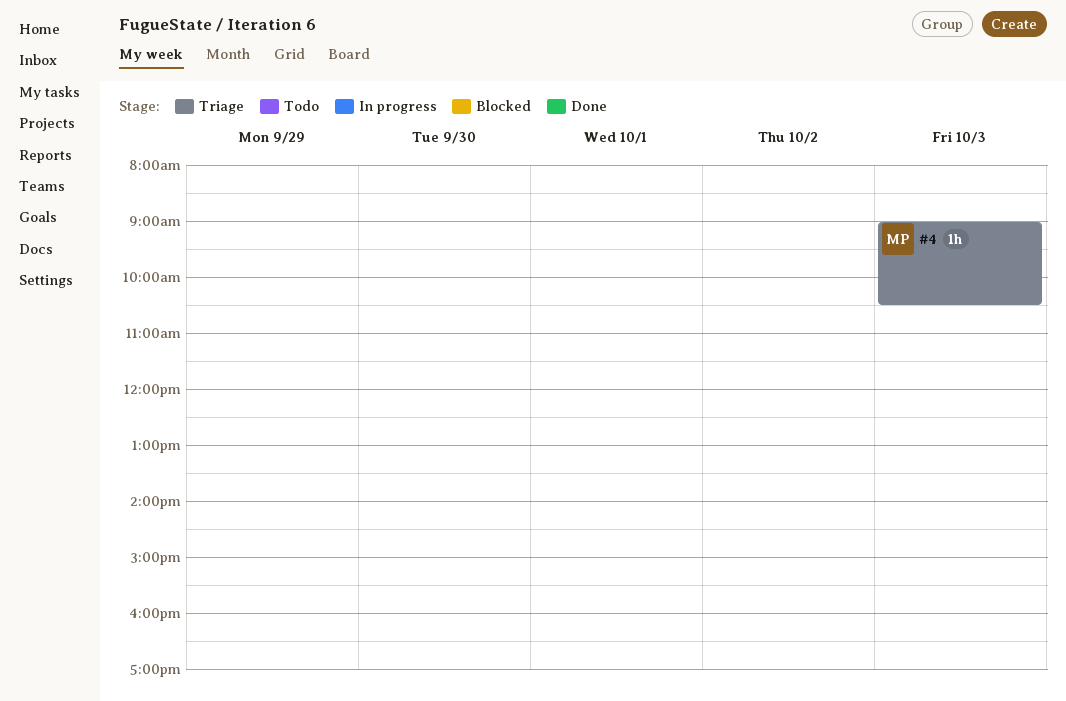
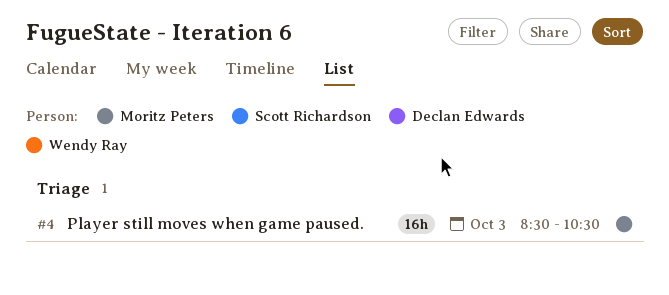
#4, estimate: 1h -> 16h
#4, begins: 09:00 -> 08:30

